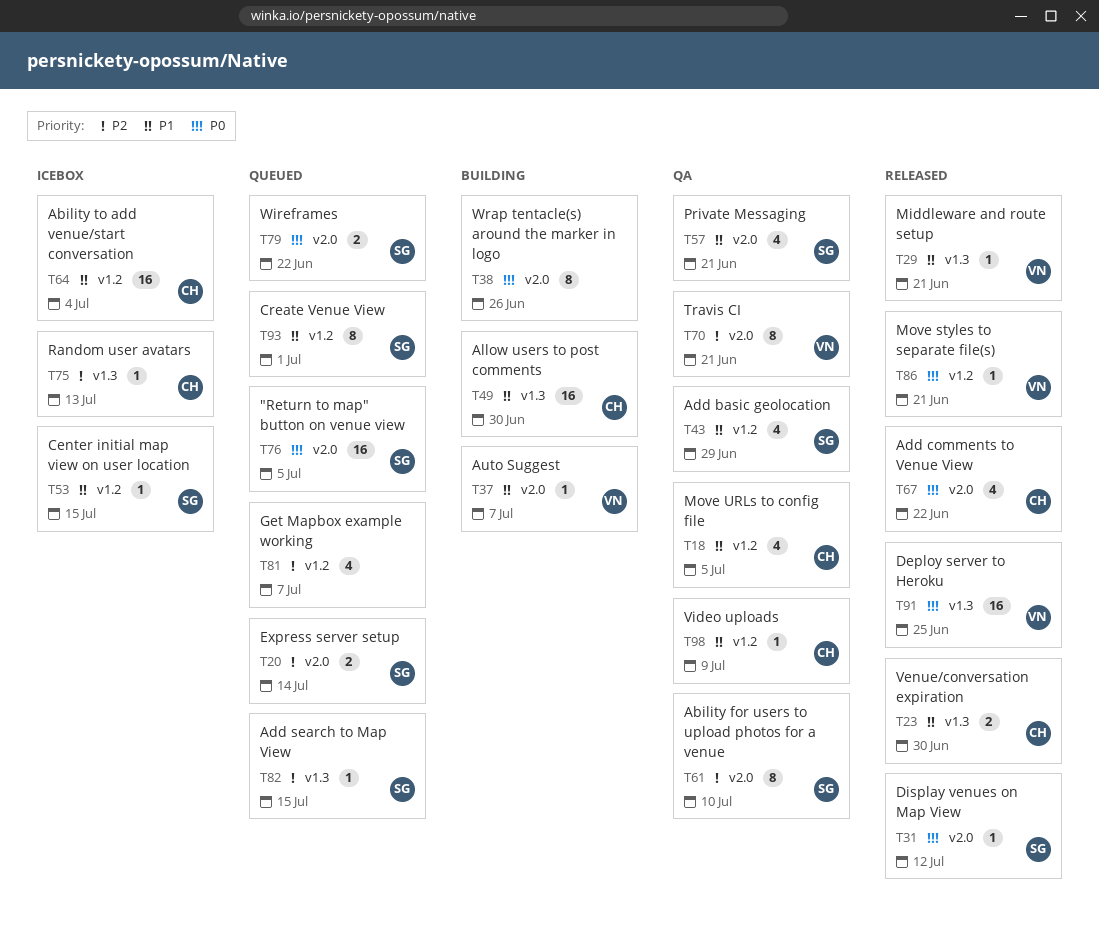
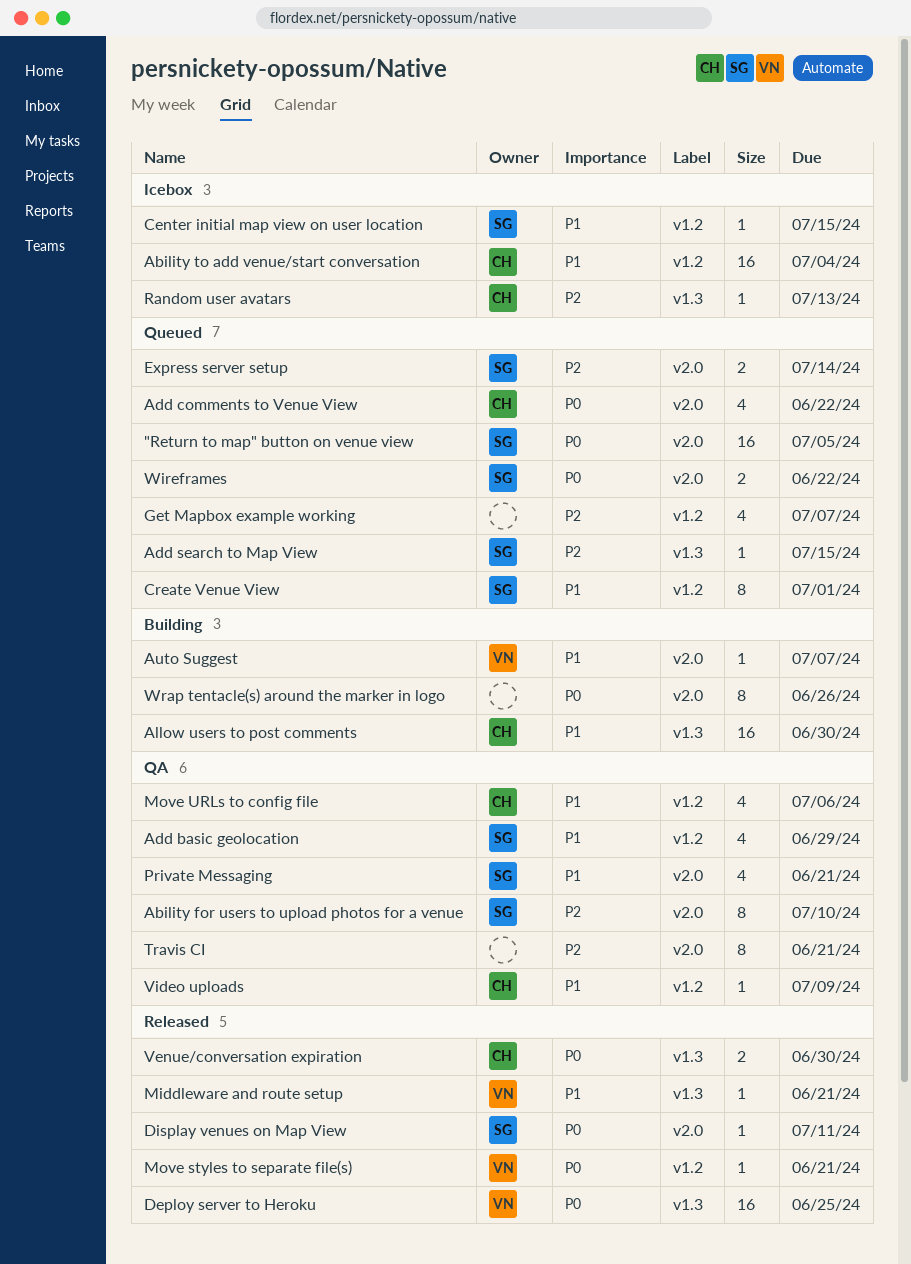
Add comments to Venue View, status: Released -> Queued
Display venues on Map View, due: Jul 12 -> Jul 11
Move URLs to config file, due: Jul 5 -> Jul 6
Travis CI, owner: VN -> none
Venue/conversation expiration, priority: P1 -> P0

